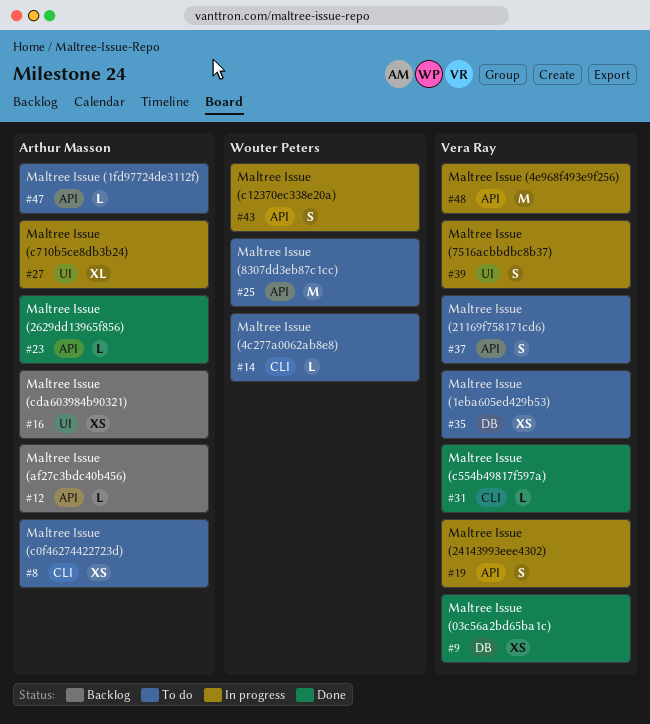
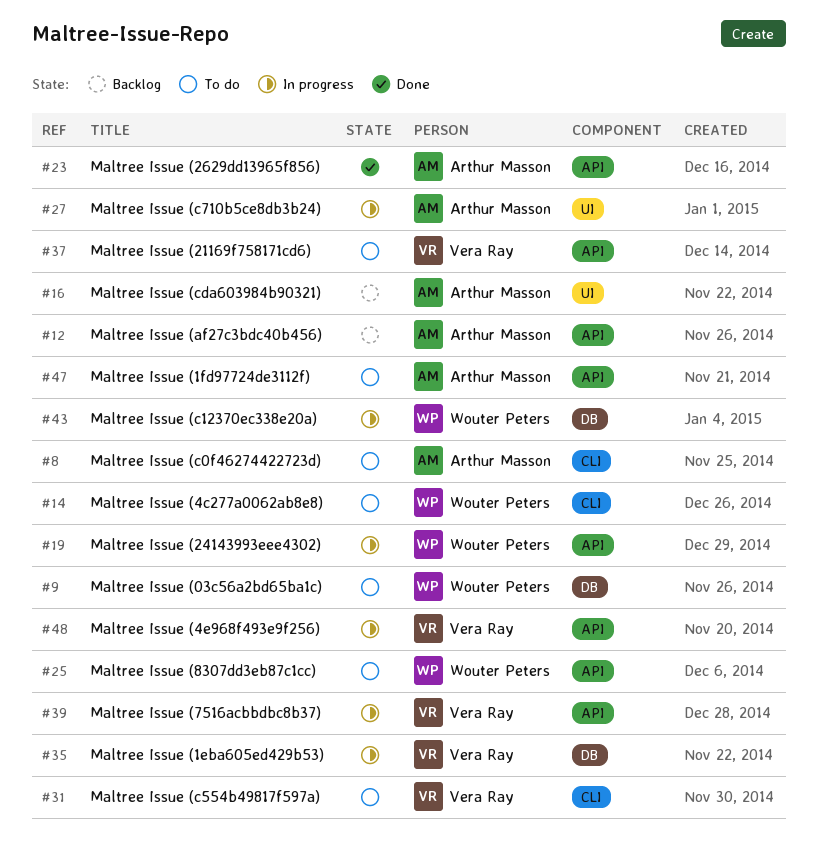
#9, status: Done -> To do
#9, owner: Vera Ray -> Wouter Peters
#19, owner: Vera Ray -> Wouter Peters
#31, status: Done -> To do
#35, status: To do -> In progress
#39, label: UI -> API
#43, label: API -> DB

